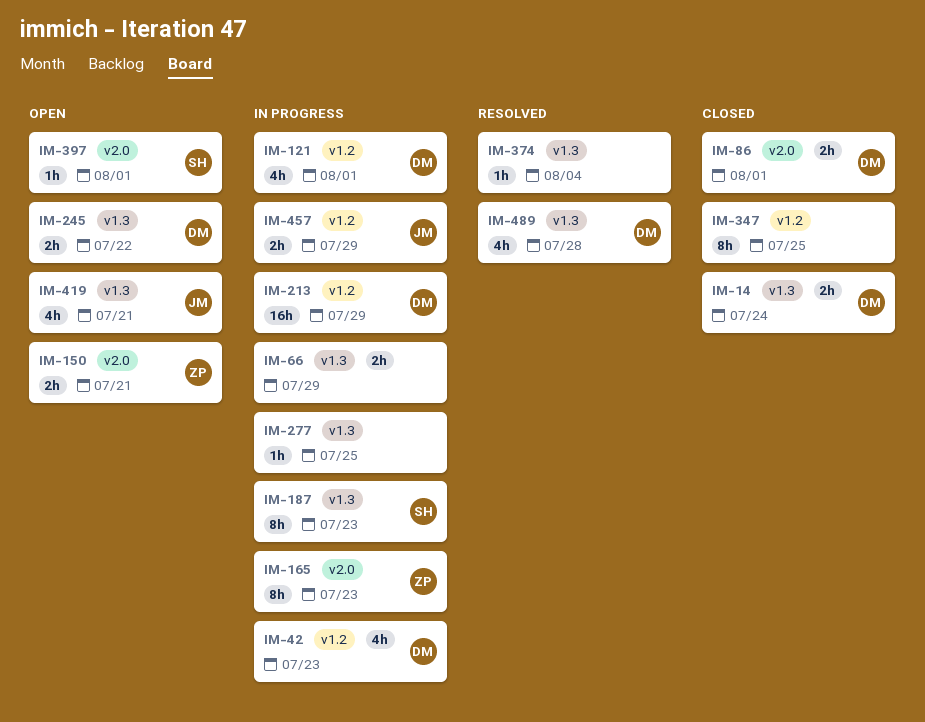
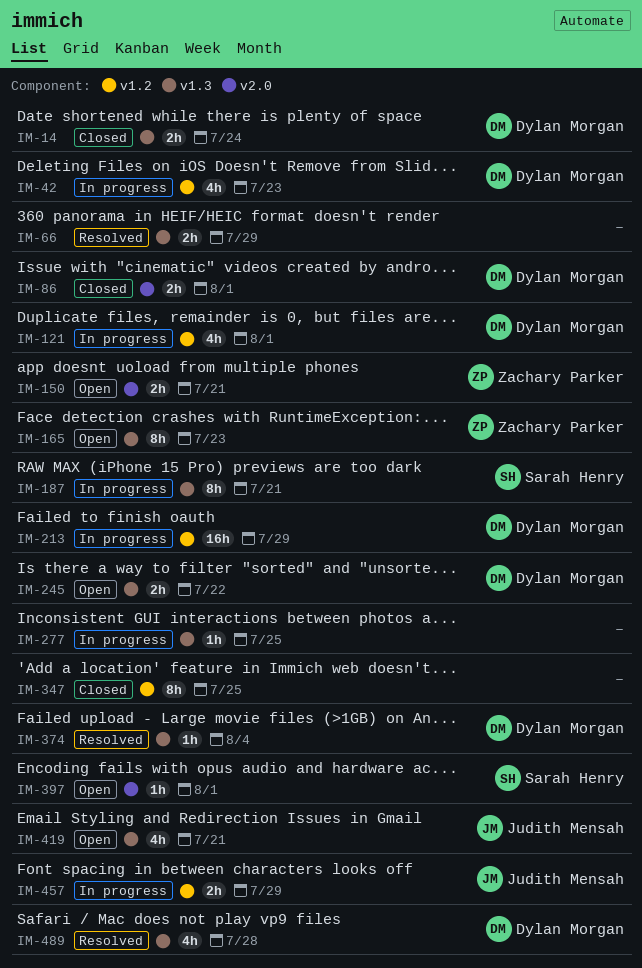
IM-66, status: In progress -> Resolved
IM-165, status: In progress -> Open
IM-165, label: v2.0 -> v1.3
IM-187, due: Jul 23 -> Jul 21
IM-374, owner: none -> Dylan Morgan

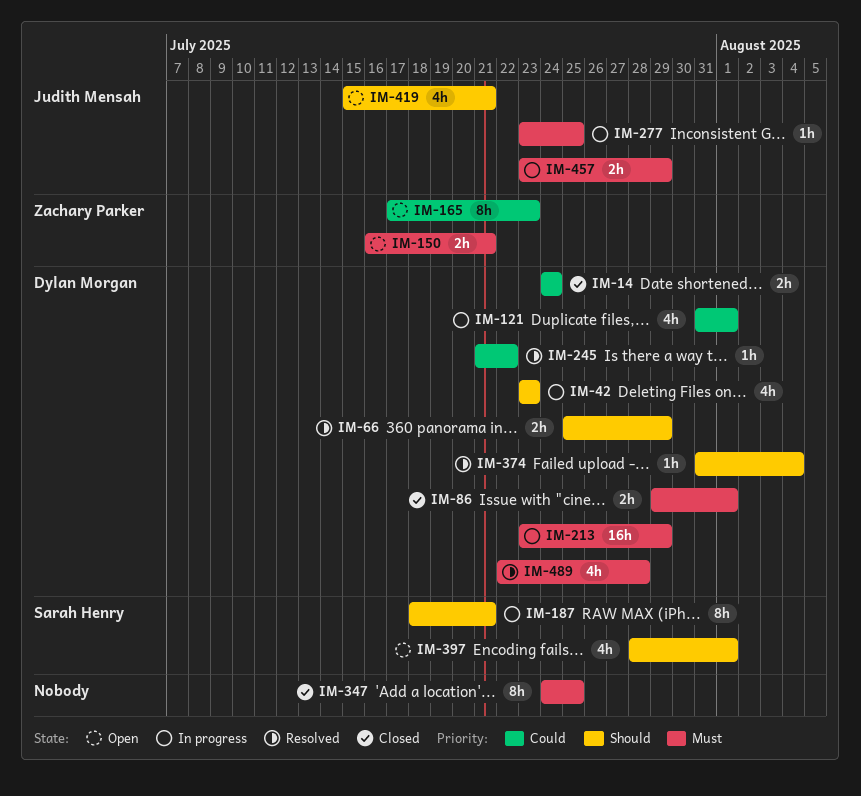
IM-66, owner: none -> Dylan Morgan
IM-245, status: Open -> Resolved
IM-245, estimate: 2h -> 1h
IM-277, owner: none -> Judith Mensah
IM-397, estimate: 1h -> 4h

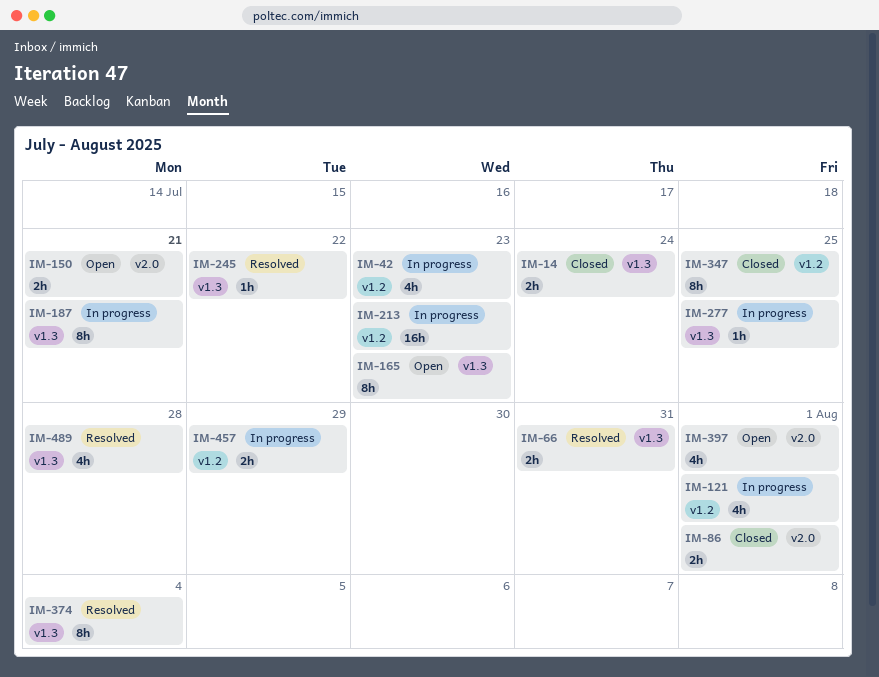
IM-66, due: Jul 29 -> Jul 31
IM-213, due: Jul 29 -> Jul 23
IM-374, estimate: 1h -> 8h
IM-419: present -> none

